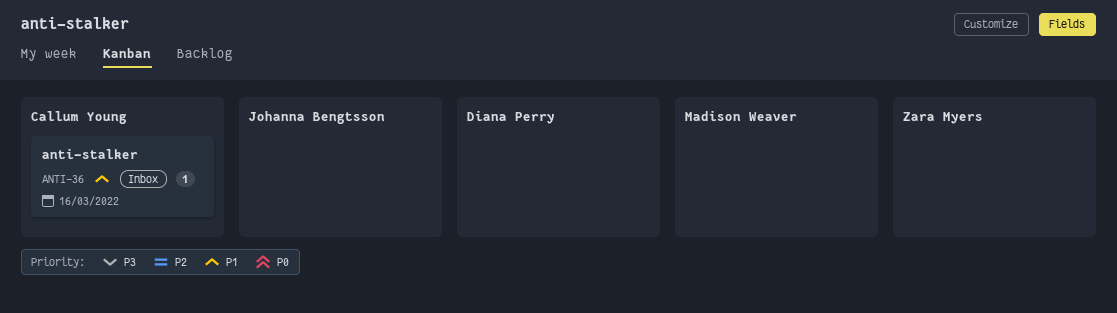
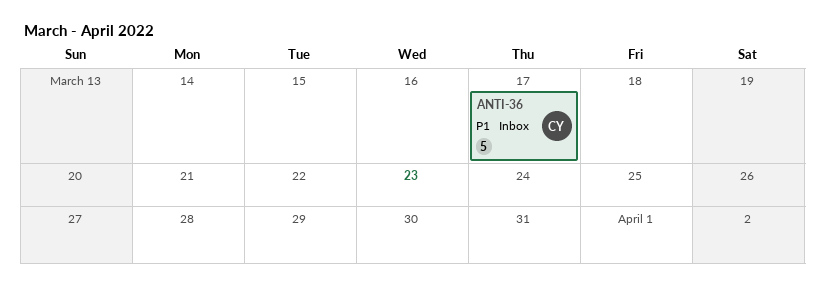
ANTI-36, estimate: 1 -> 5
ANTI-36, due: Mar 16 -> Mar 17

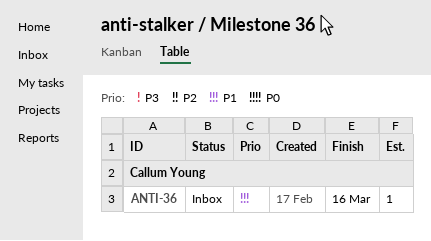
ANTI-36, estimate: 5 -> 1
ANTI-36, due: Mar 17 -> Mar 16

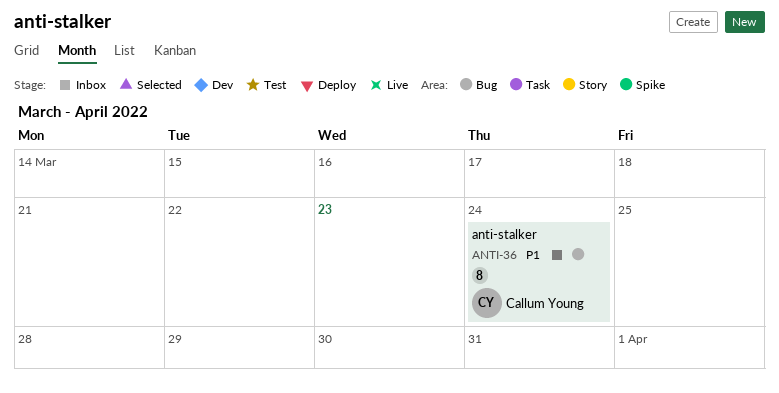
ANTI-36, estimate: 1 -> 8
ANTI-36, due: Mar 16 -> Mar 24

